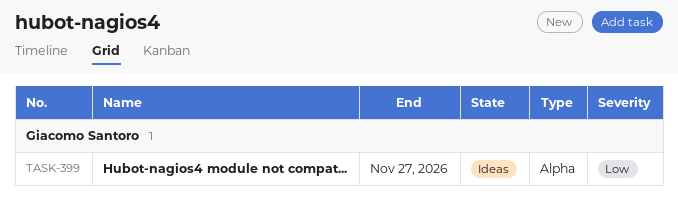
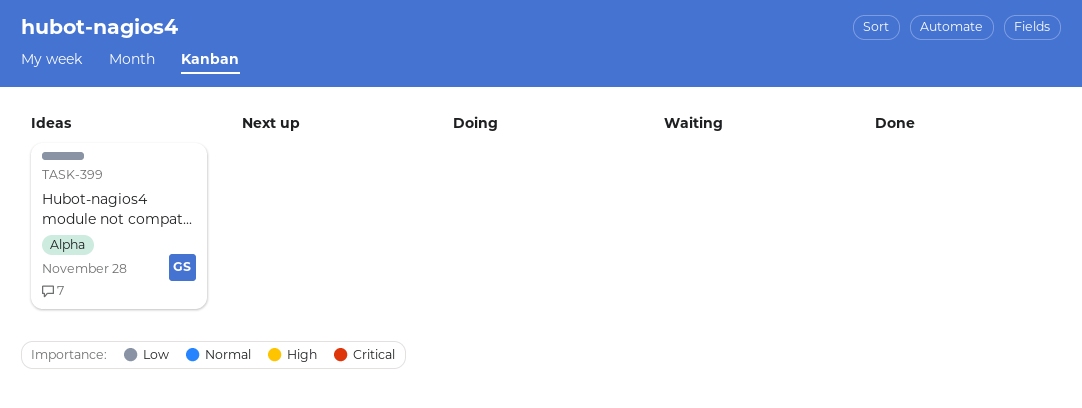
TASK-399, due: Nov 27 -> Nov 28

